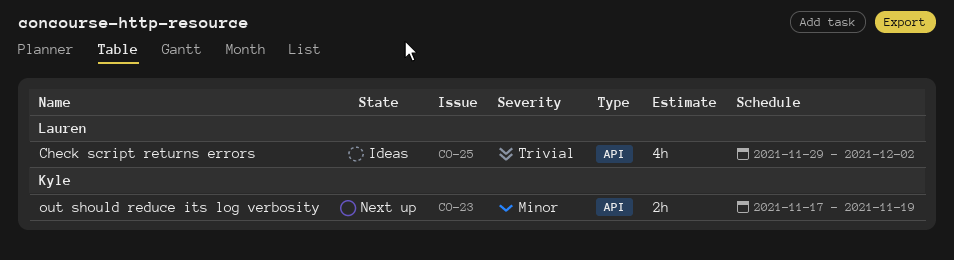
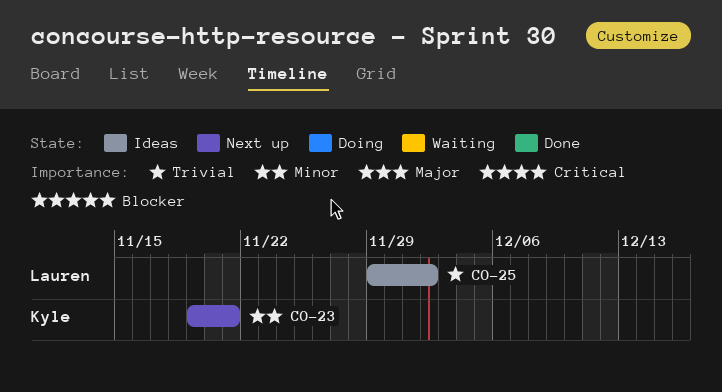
CO-23, start: Nov 17 -> Nov 19
CO-23, due: Nov 19 -> Nov 21

